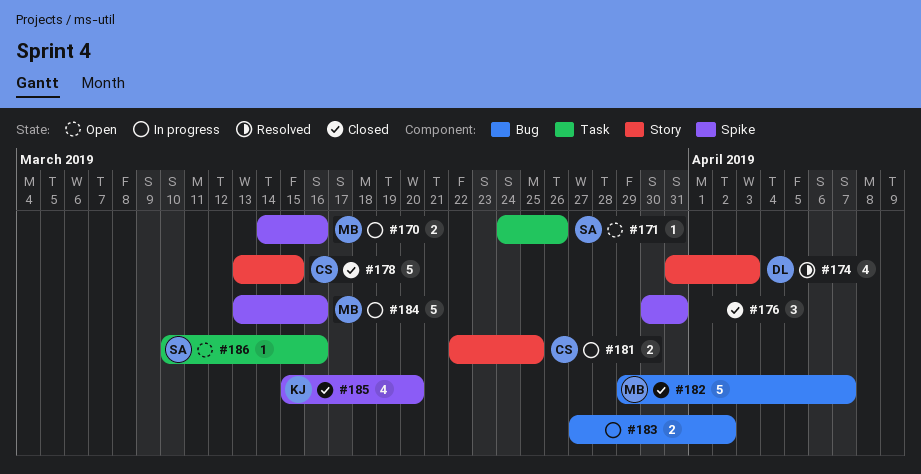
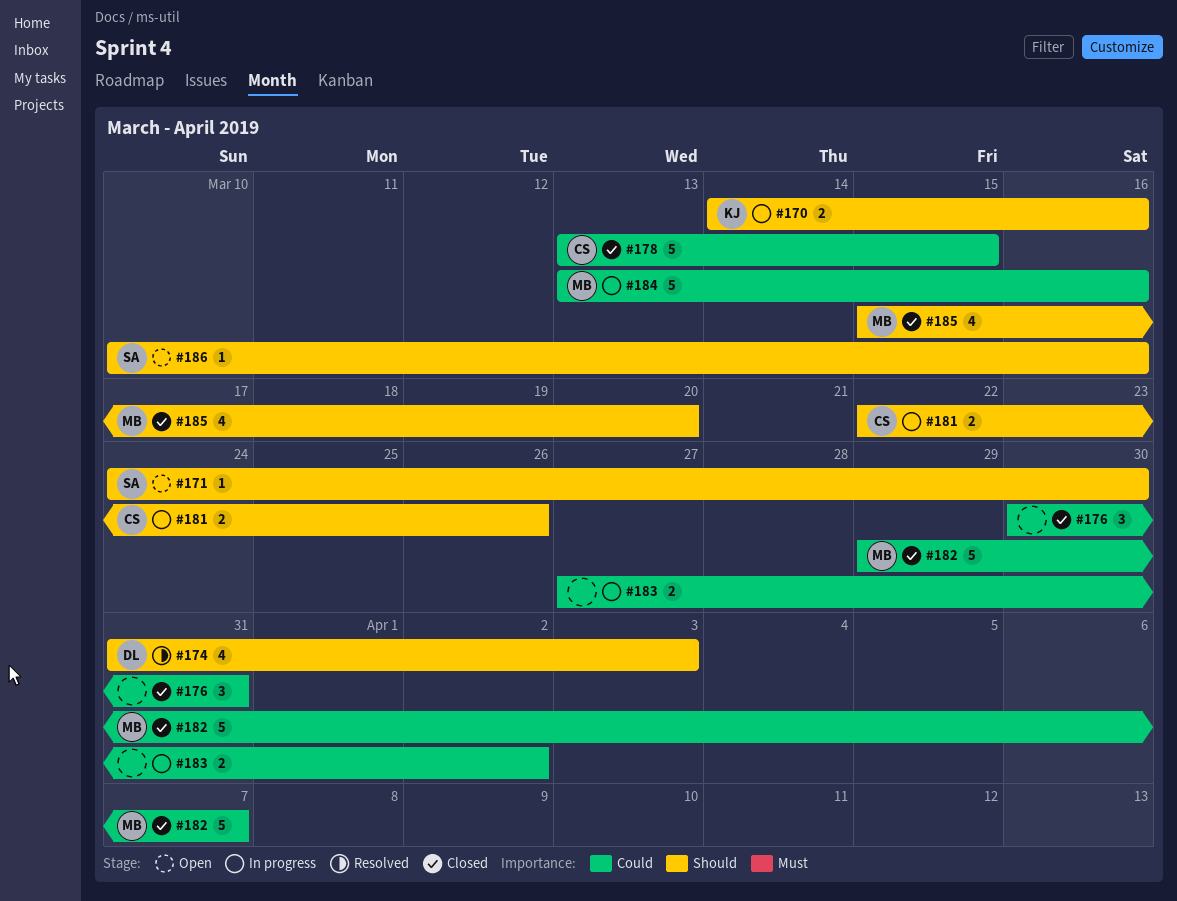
#170, owner: MB -> KJ
#171, due: Mar 26 -> Mar 30
#181, due: Mar 25 -> Mar 26
#185, owner: KJ -> MB

